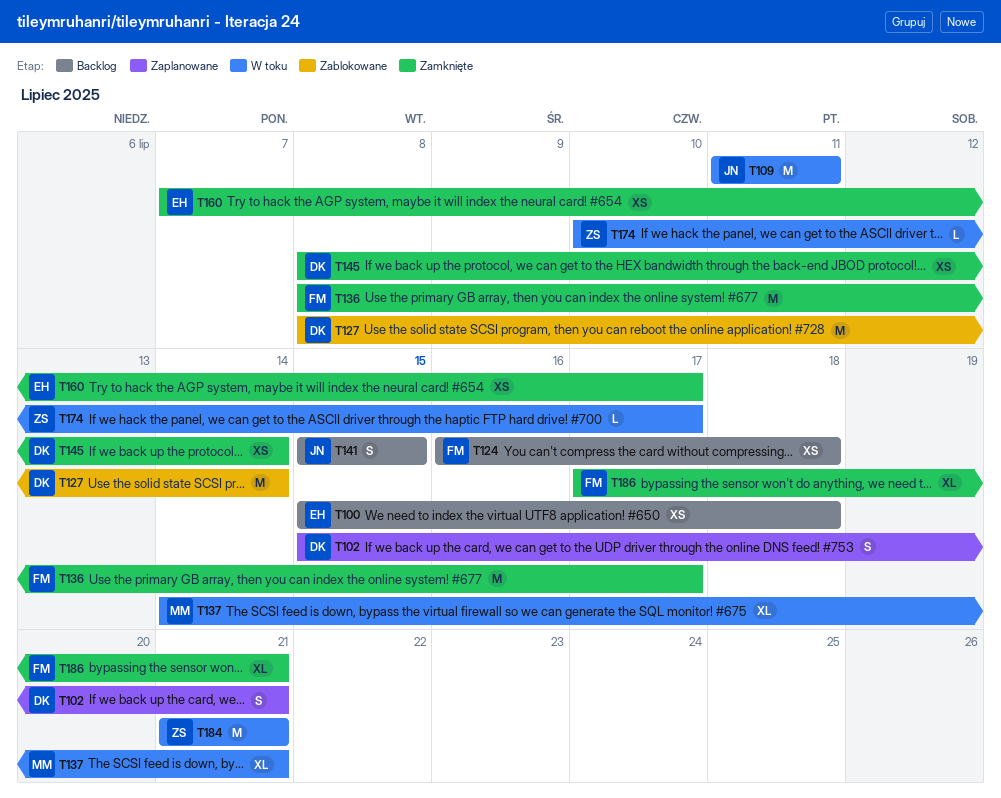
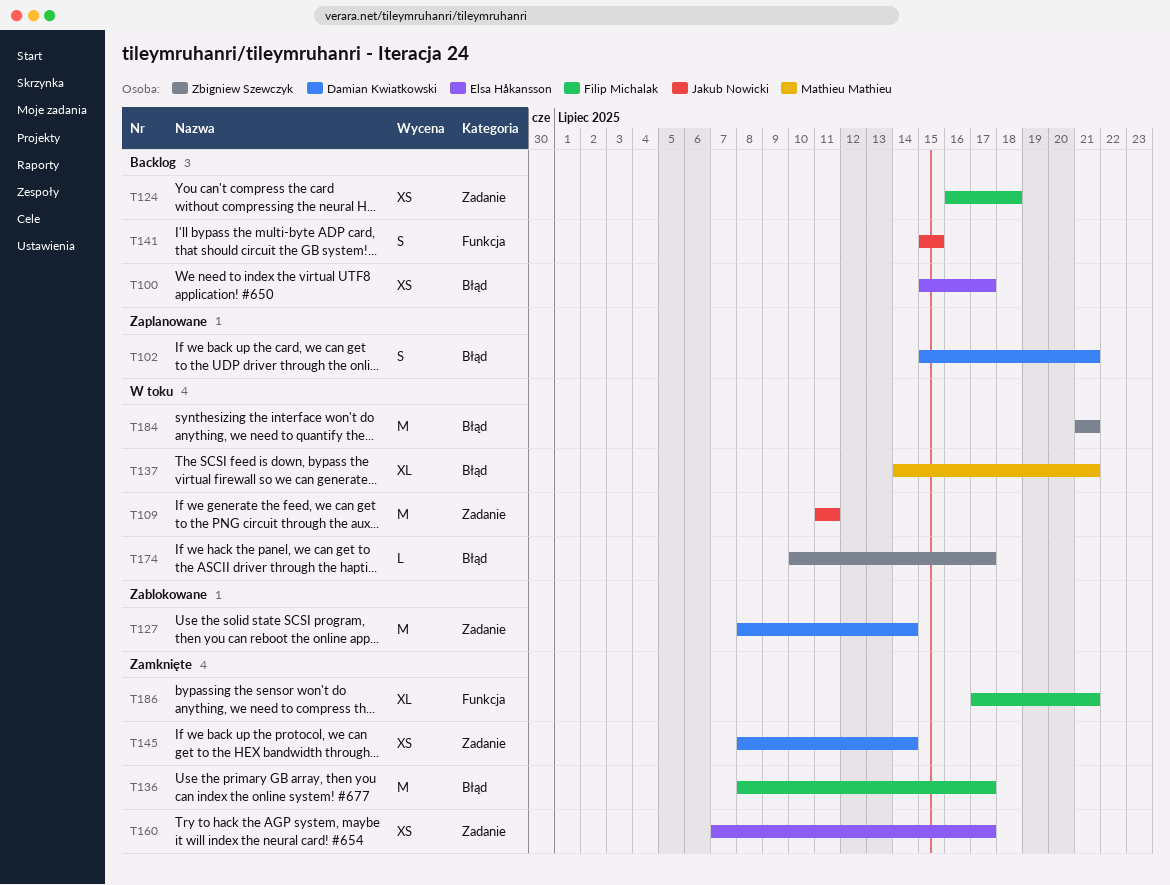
T100, due: Jul 18 -> Jul 17

